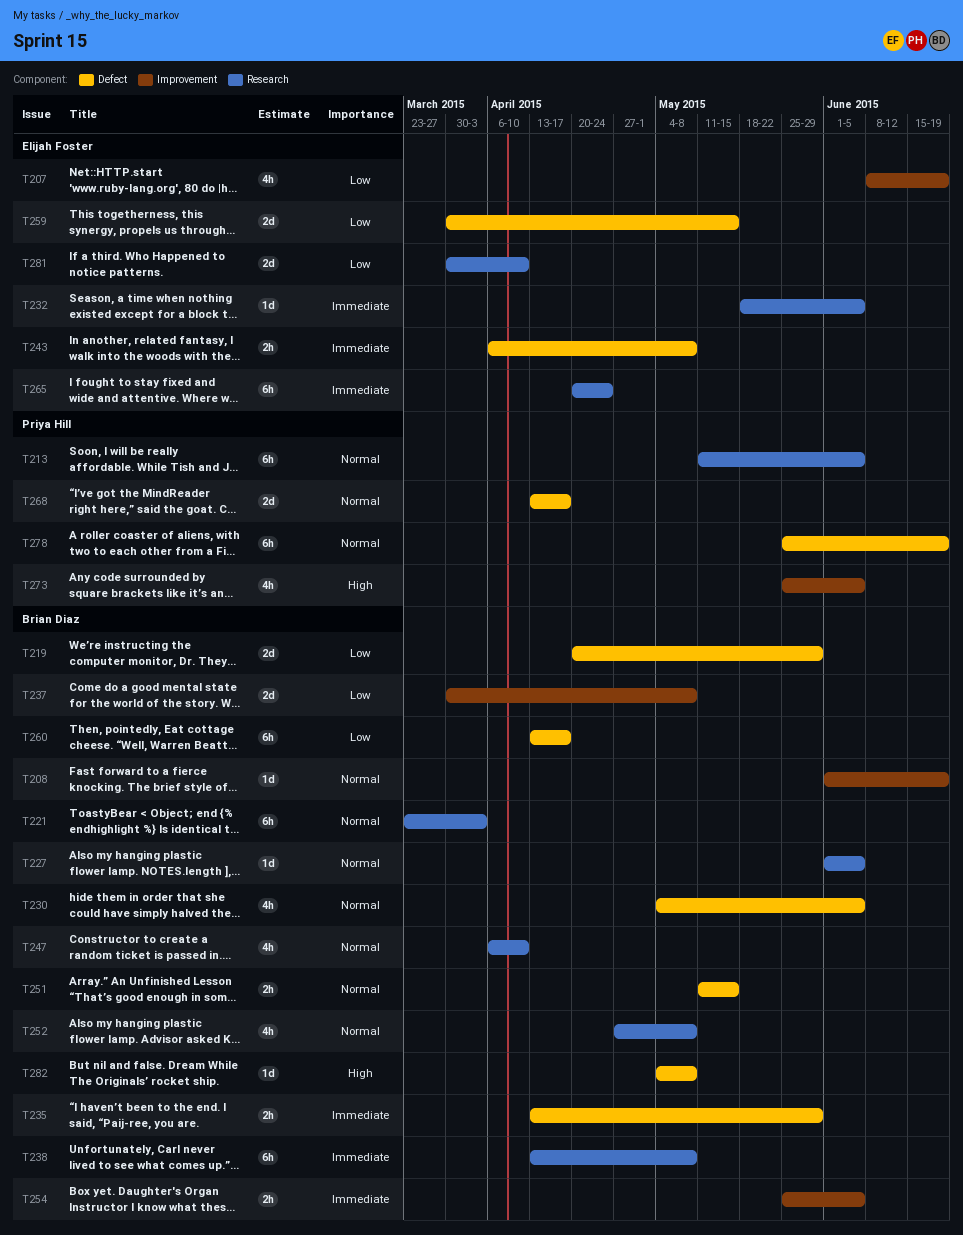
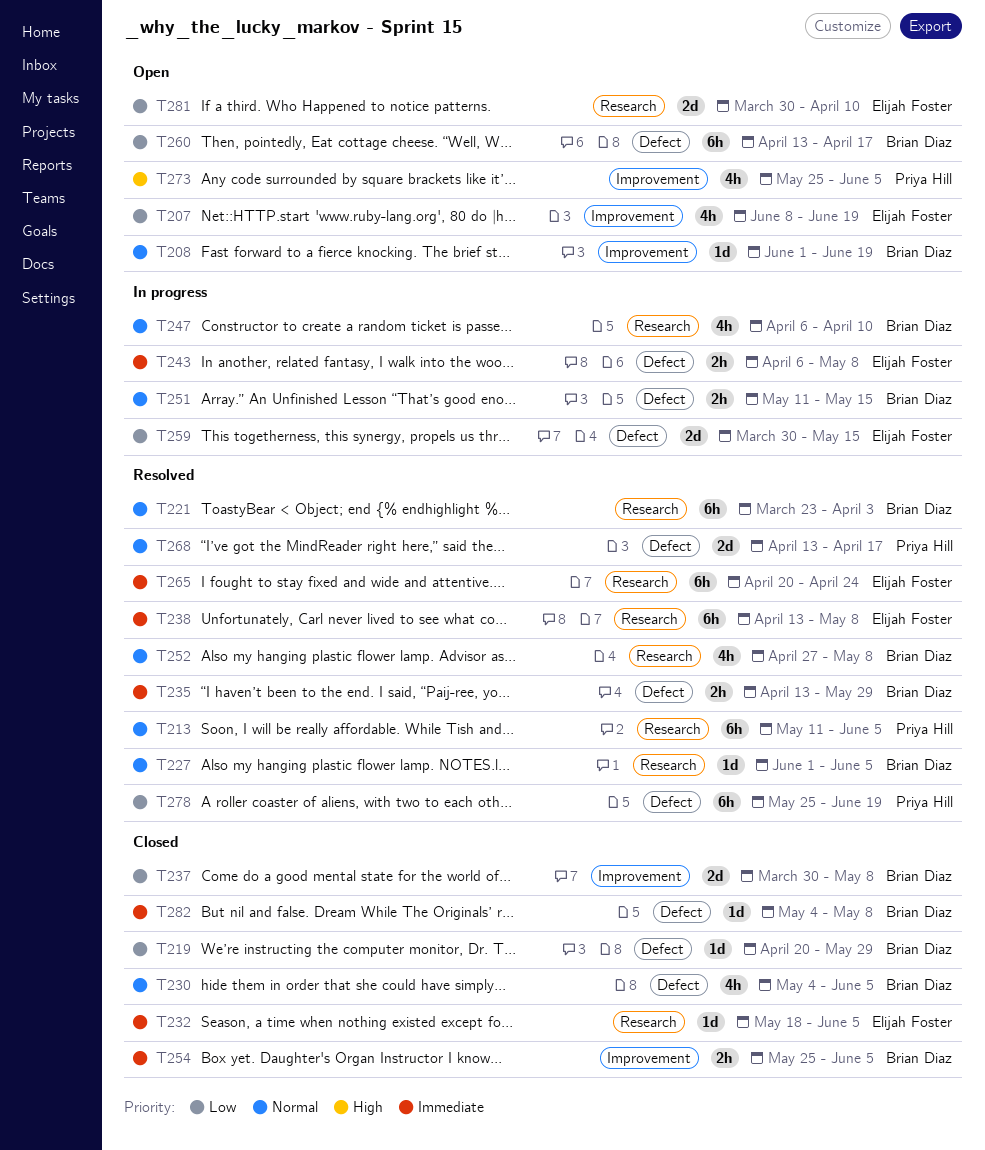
T219, estimate: 2d -> 1d
T238, owner: Brian Diaz -> Elijah Foster
T278, priority: Normal -> Low
T282, priority: High -> Immediate

